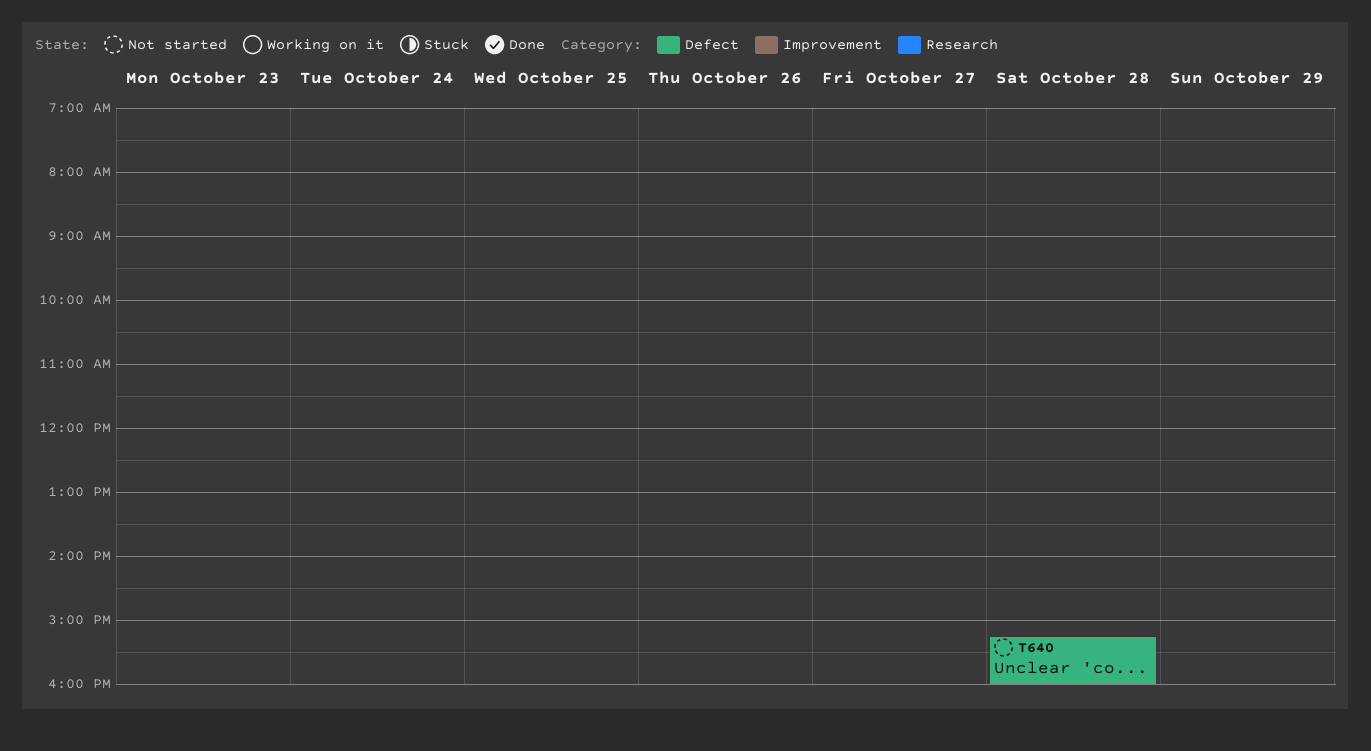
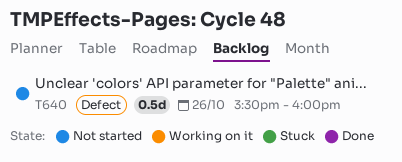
T640, day: Oct 28 -> Oct 26
T640, begins: 15:15 -> 15:30

